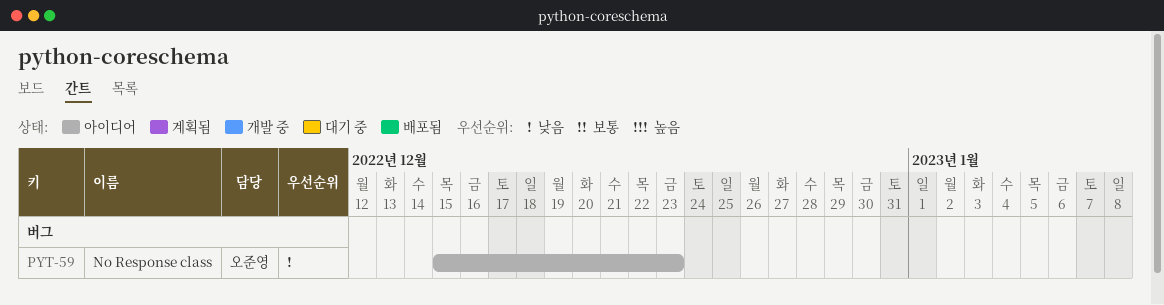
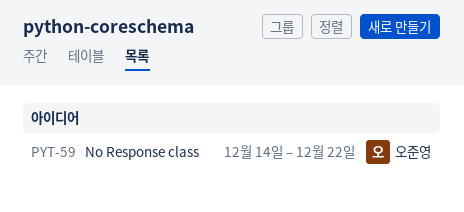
PYT-59, start: Dec 15 -> Dec 14
PYT-59, due: Dec 23 -> Dec 22

